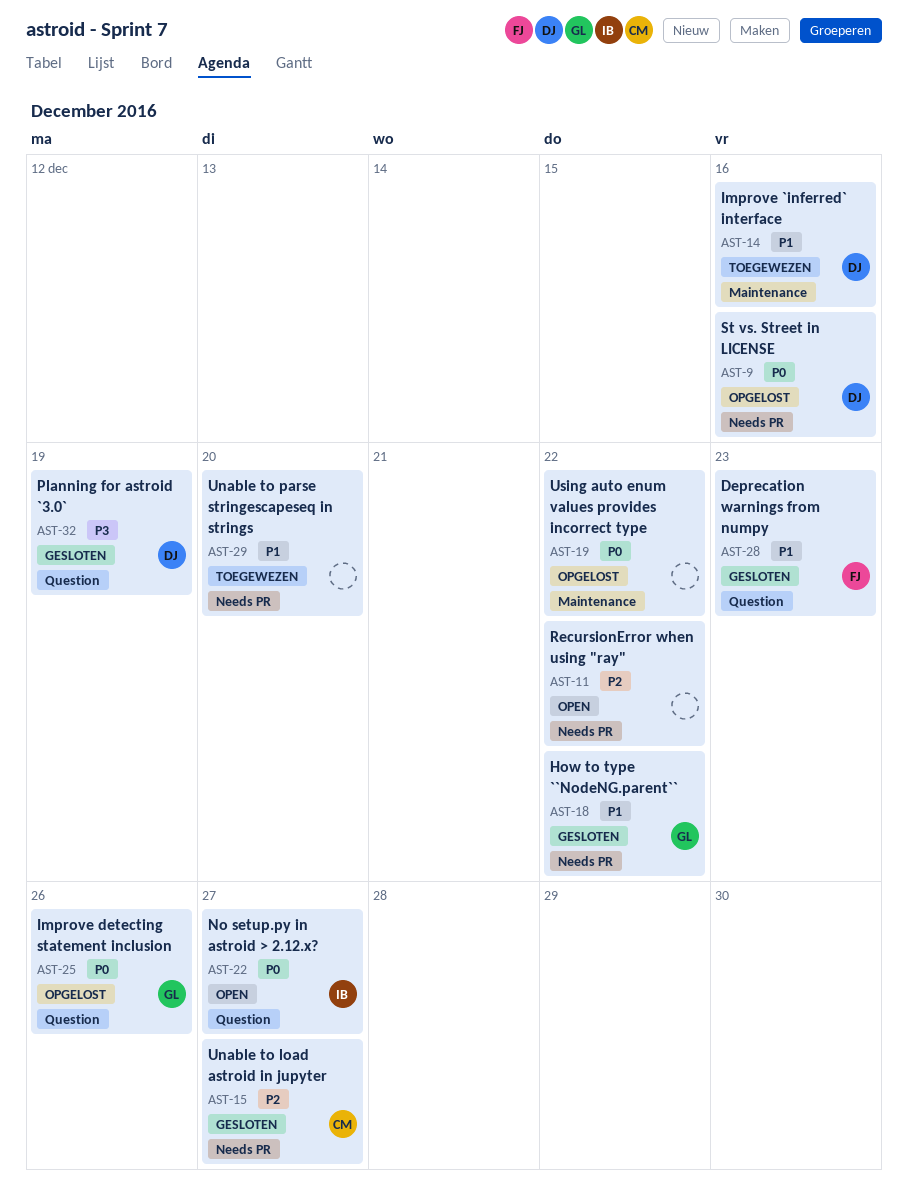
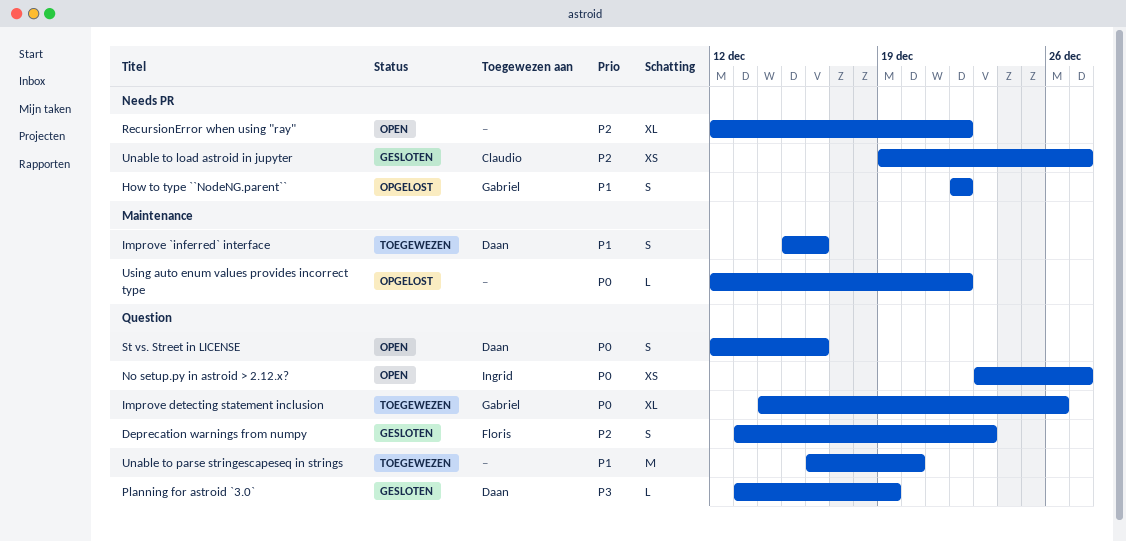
Deprecation warnings from numpy, priority: P1 -> P2
How to type ``NodeNG.parent``, status: Gesloten -> Opgelost
Improve detecting statement inclusion, status: Opgelost -> Toegewezen
St vs. Street in LICENSE, status: Opgelost -> Open
St vs. Street in LICENSE, label: Needs PR -> Question
Unable to parse stringescapeseq in strings, label: Needs PR -> Question

